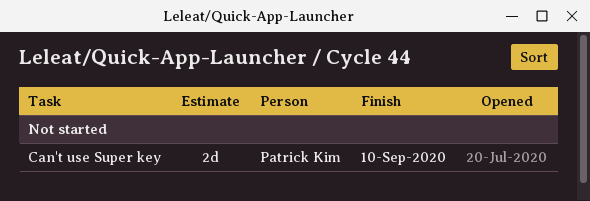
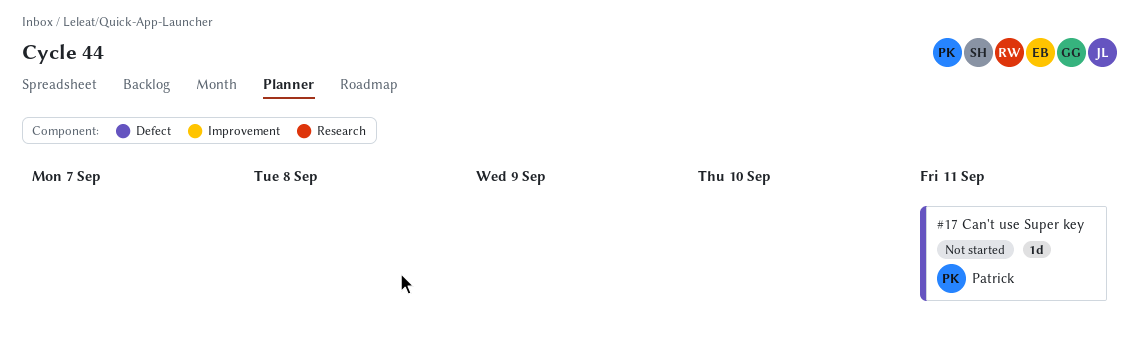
Can't use Super key, estimate: 2d -> 1d
Can't use Super key, due: Sep 10 -> Sep 11

